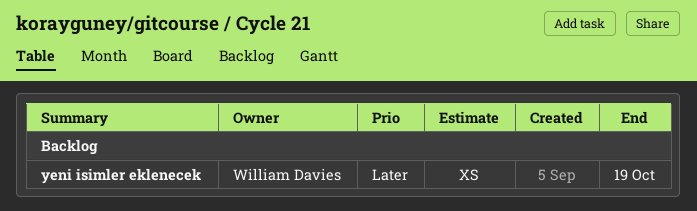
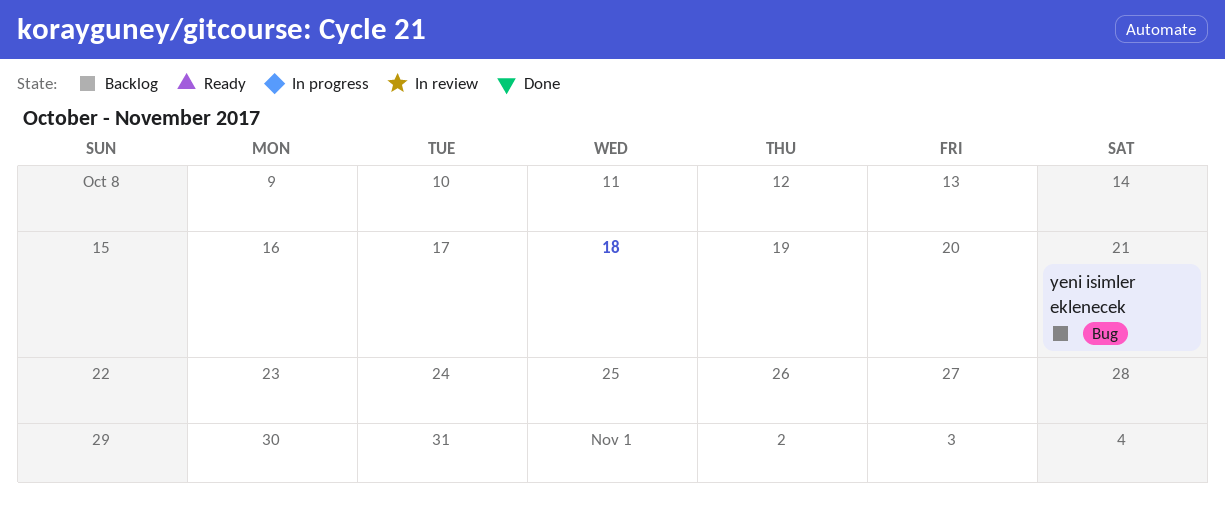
yeni isimler eklenecek, due: Oct 19 -> Oct 21

